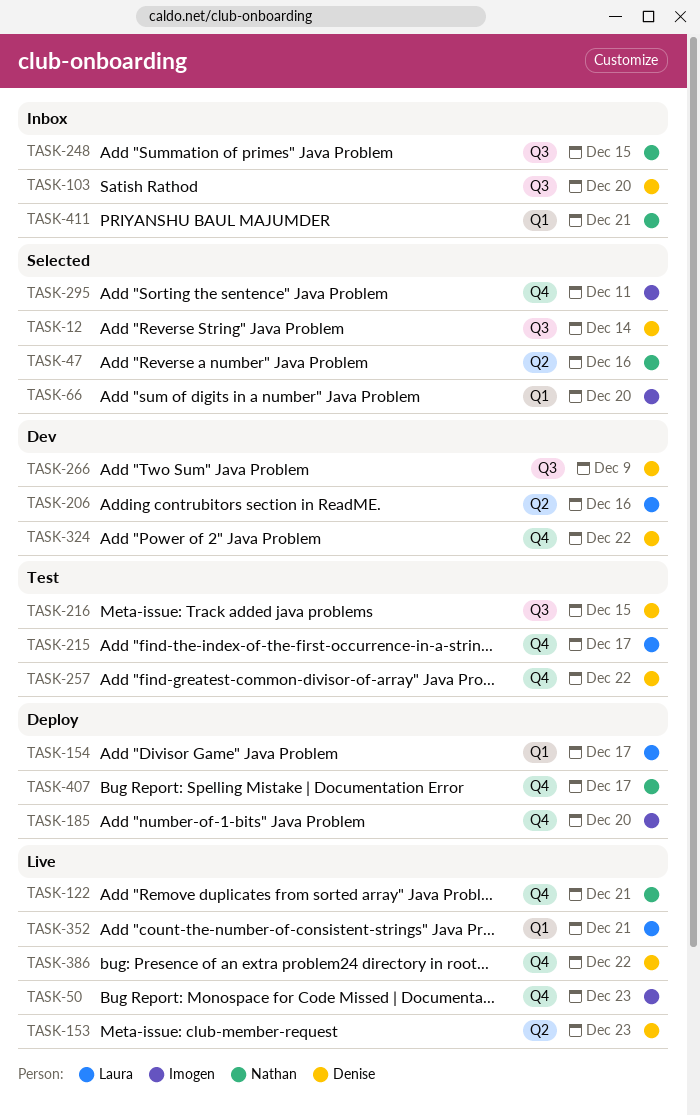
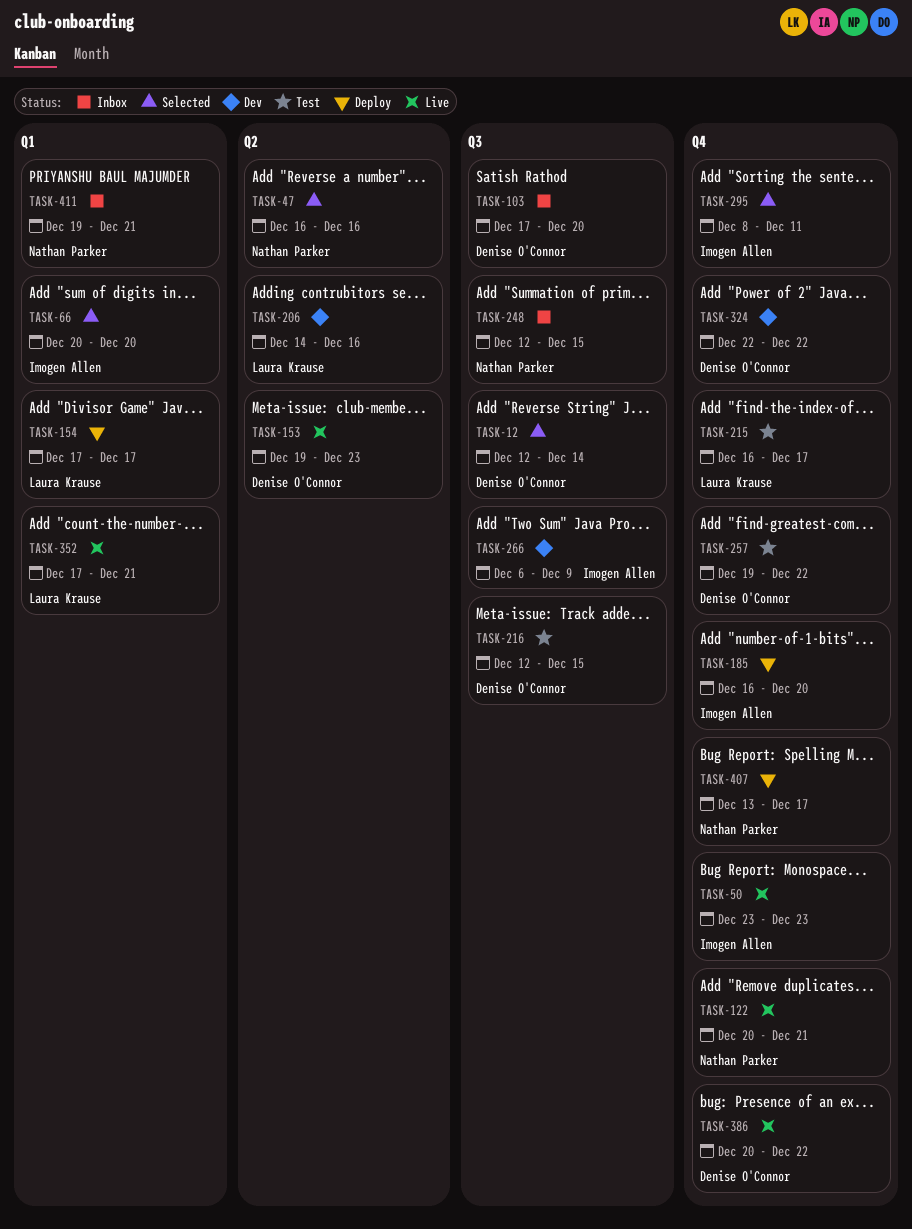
TASK-266, owner: Denise O'Connor -> Imogen Allen

